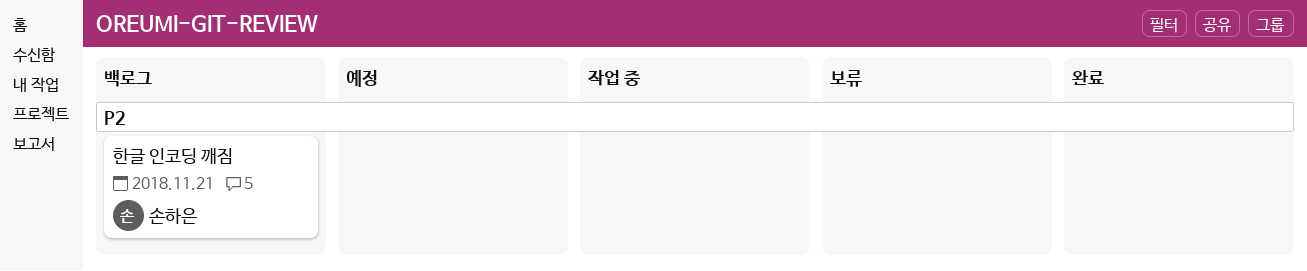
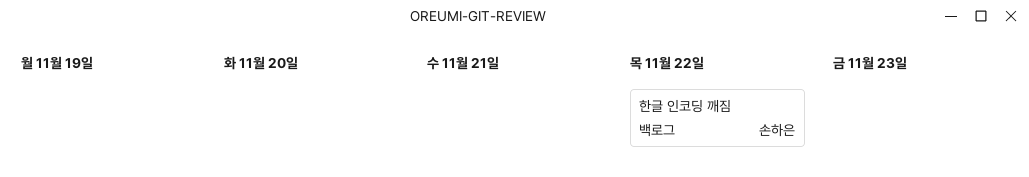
한글 인코딩 깨짐, due: Nov 21 -> Nov 22

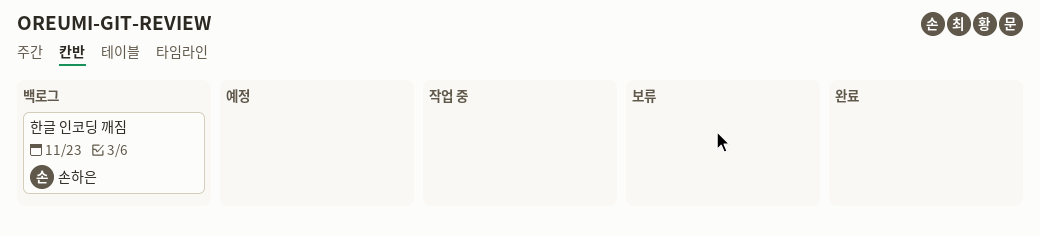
한글 인코딩 깨짐, due: Nov 22 -> Nov 23

